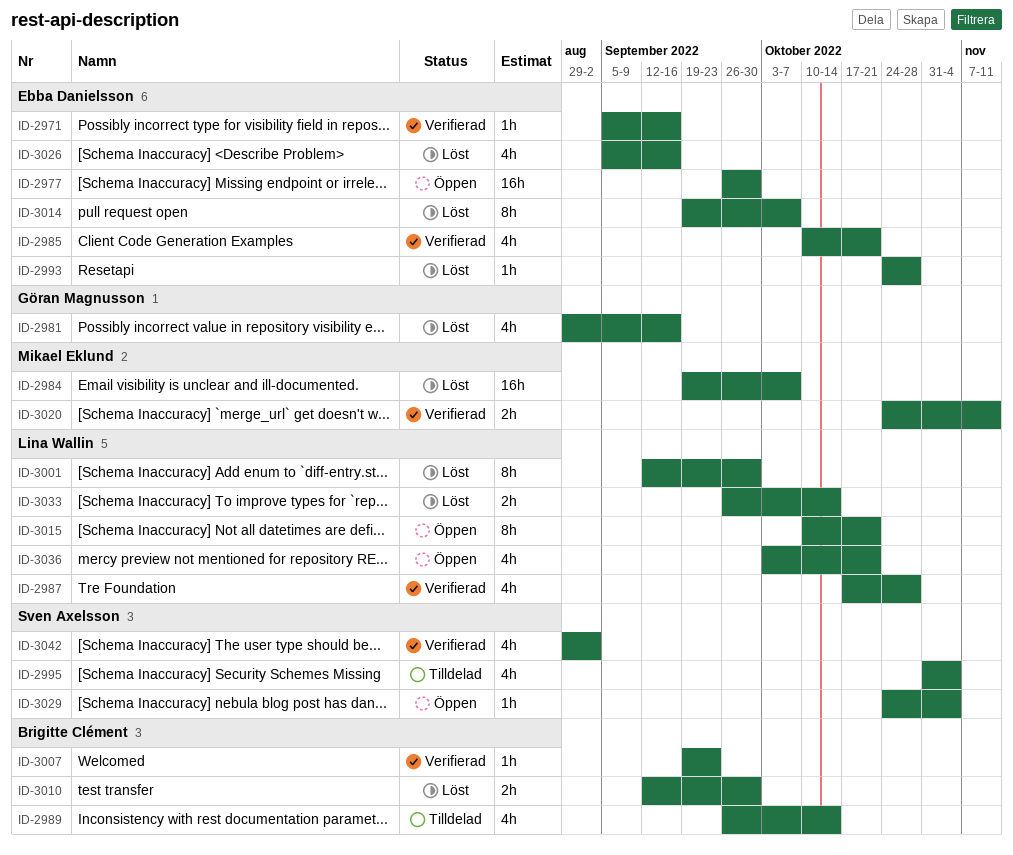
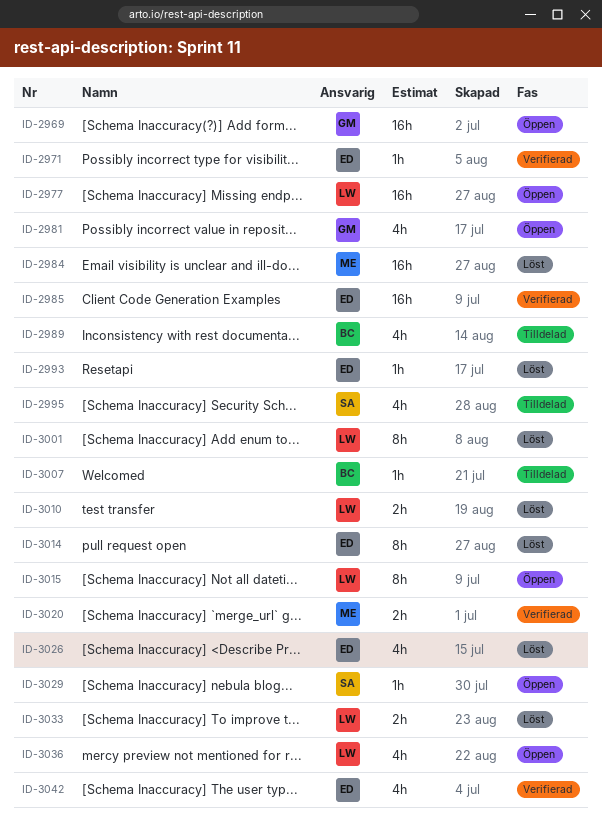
ID-2969: none -> present
ID-2977, owner: Ebba Danielsson -> Lina Wallin
ID-2981, status: Löst -> Öppen
ID-2985, estimate: 4h -> 16h
ID-2987: present -> none
ID-3007, status: Verifierad -> Tilldelad
ID-3010, owner: Brigitte Clément -> Lina Wallin
ID-3042, owner: Sven Axelsson -> Ebba Danielsson

